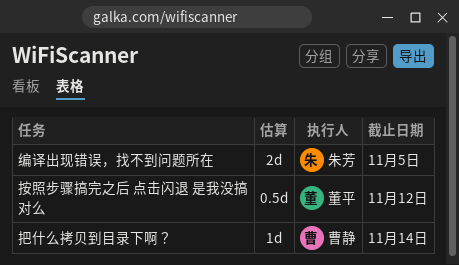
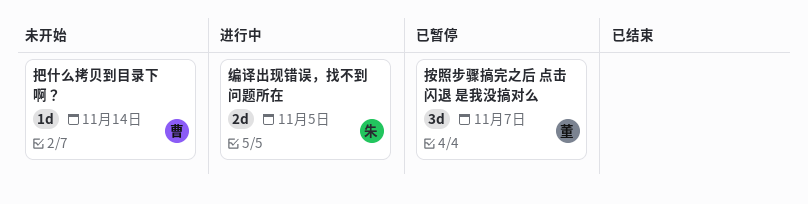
按照步骤搞完之后 点击闪退 是我没搞对么, estimate: 0.5d -> 3d
按照步骤搞完之后 点击闪退 是我没搞对么, due: Nov 12 -> Nov 7

